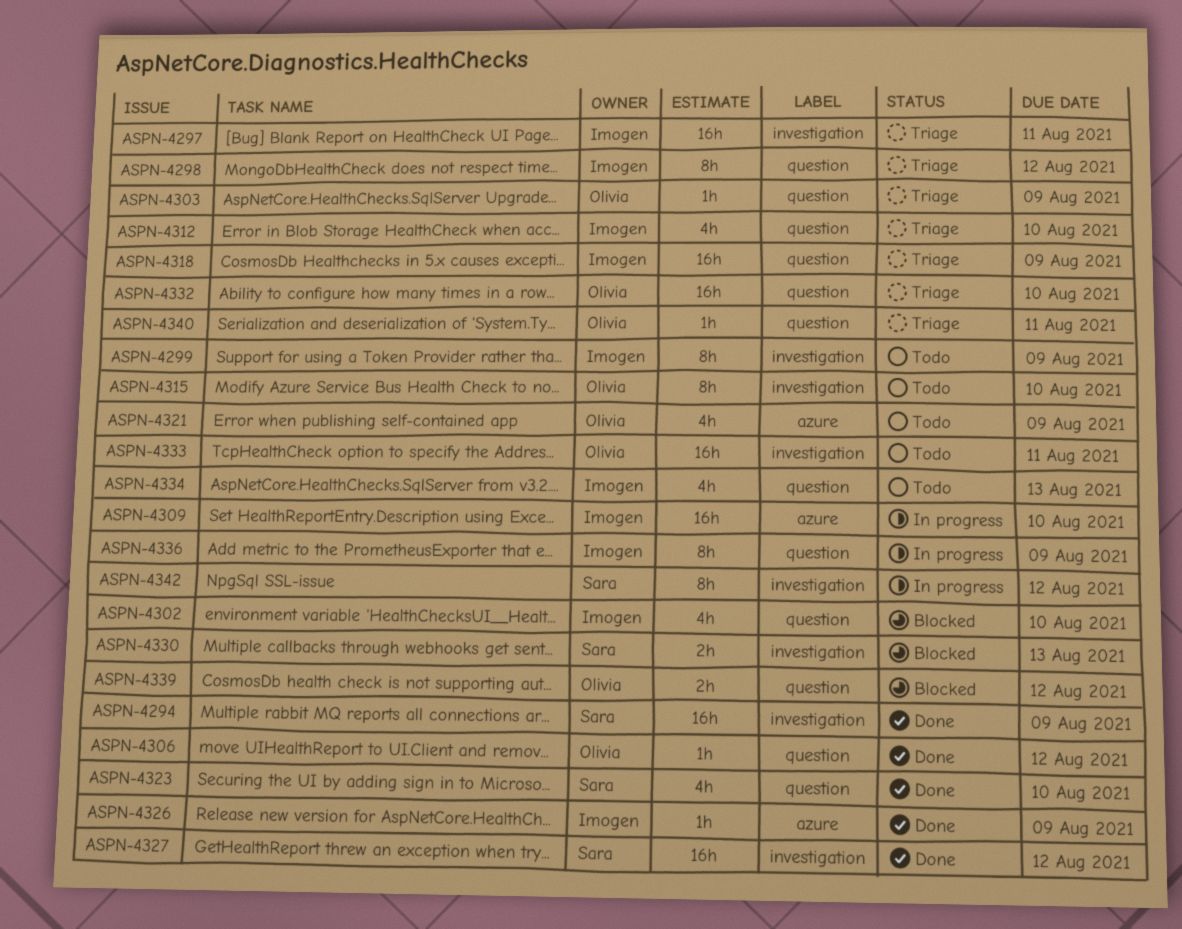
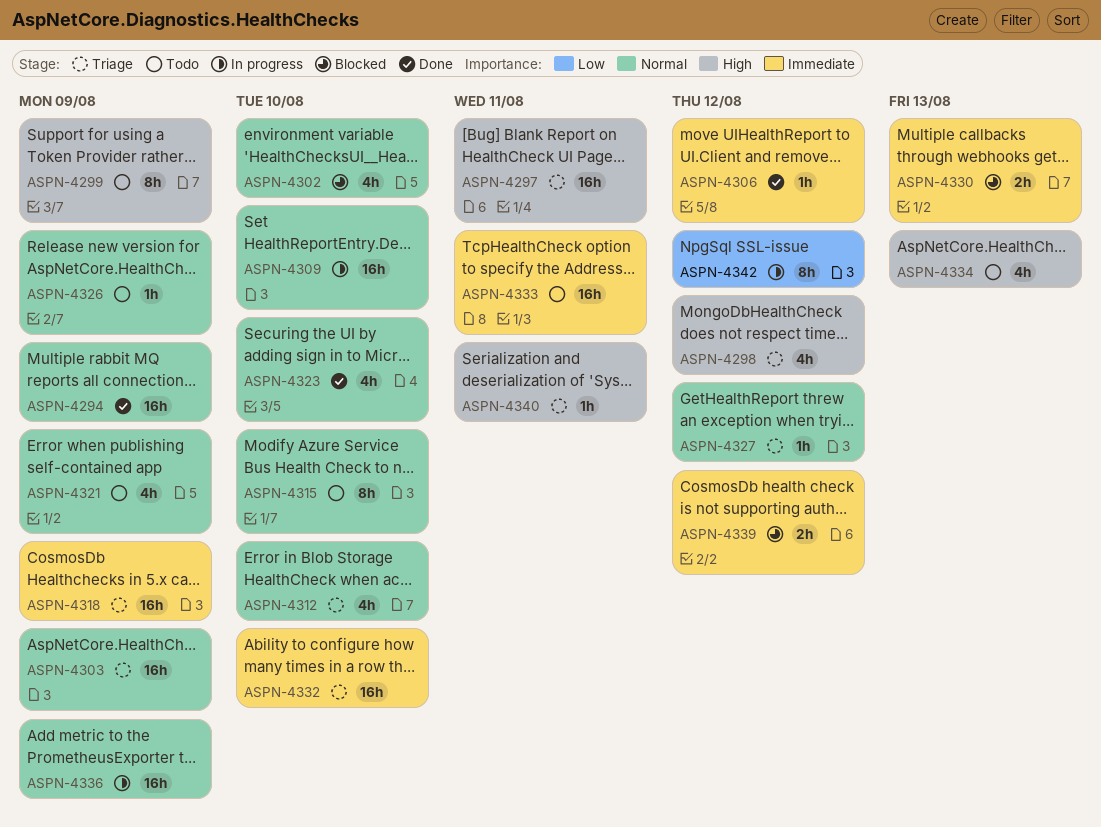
ASPN-4298, estimate: 8h -> 4h
ASPN-4303, estimate: 1h -> 16h
ASPN-4326, status: Done -> Todo
ASPN-4327, status: Done -> Triage
ASPN-4327, estimate: 16h -> 1h
ASPN-4336, estimate: 8h -> 16h

